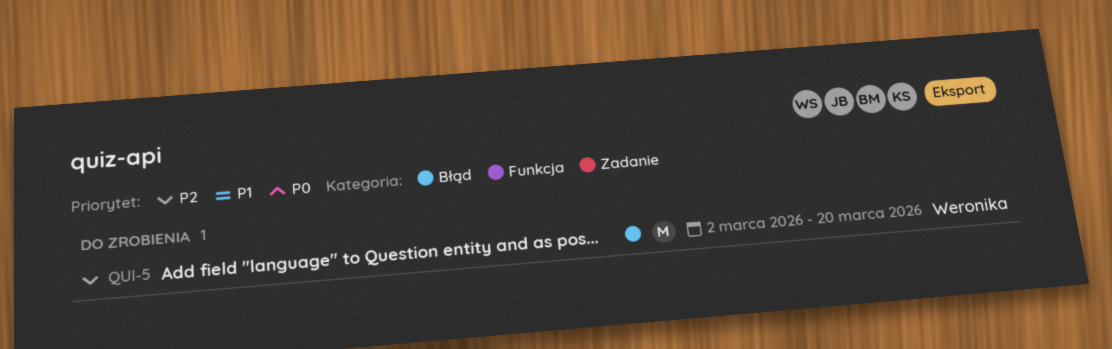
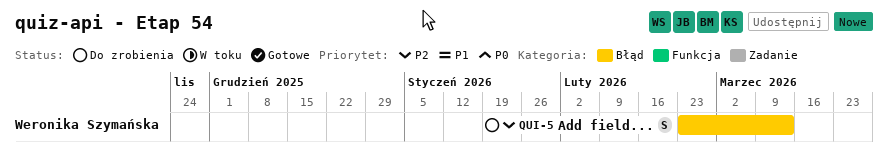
QUI-5, estimate: M -> S
QUI-5, start: Mar 2 -> Feb 23
QUI-5, due: Mar 20 -> Mar 13

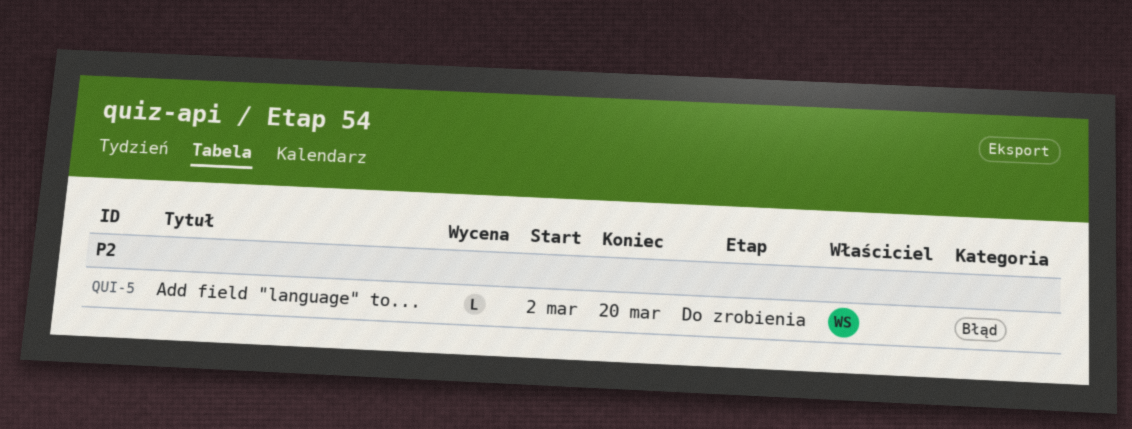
QUI-5, estimate: S -> L
QUI-5, start: Feb 23 -> Mar 2
QUI-5, due: Mar 13 -> Mar 20

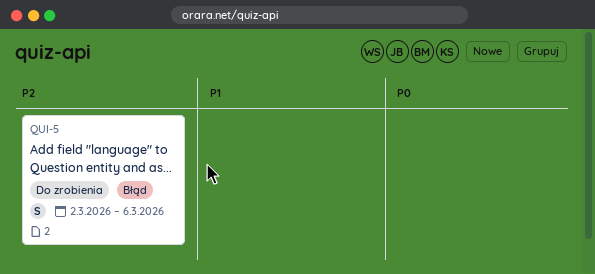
QUI-5, estimate: L -> S
QUI-5, due: Mar 20 -> Mar 6

